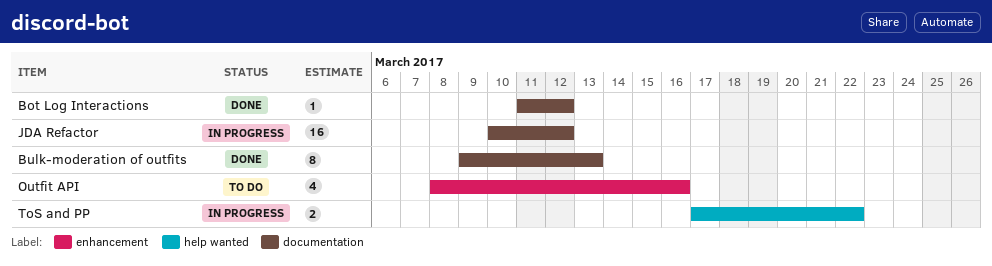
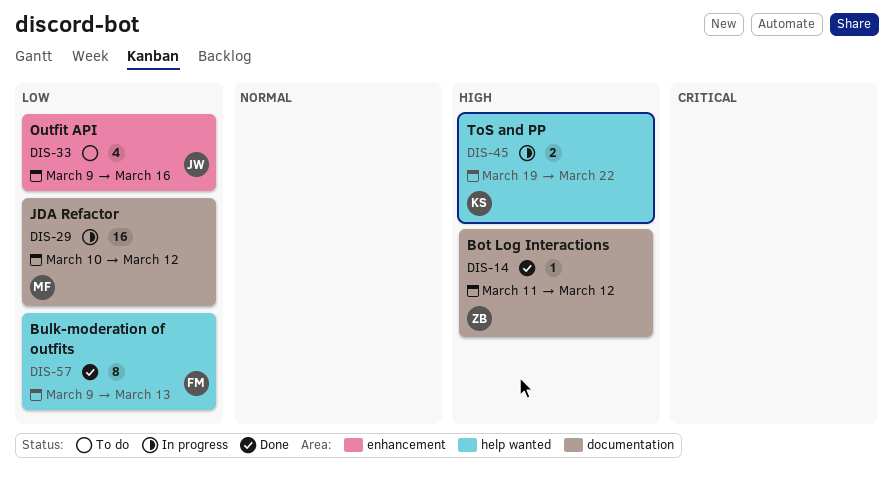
Bulk-moderation of outfits, label: documentation -> help wanted
Outfit API, start: Mar 8 -> Mar 9
ToS and PP, start: Mar 17 -> Mar 19

